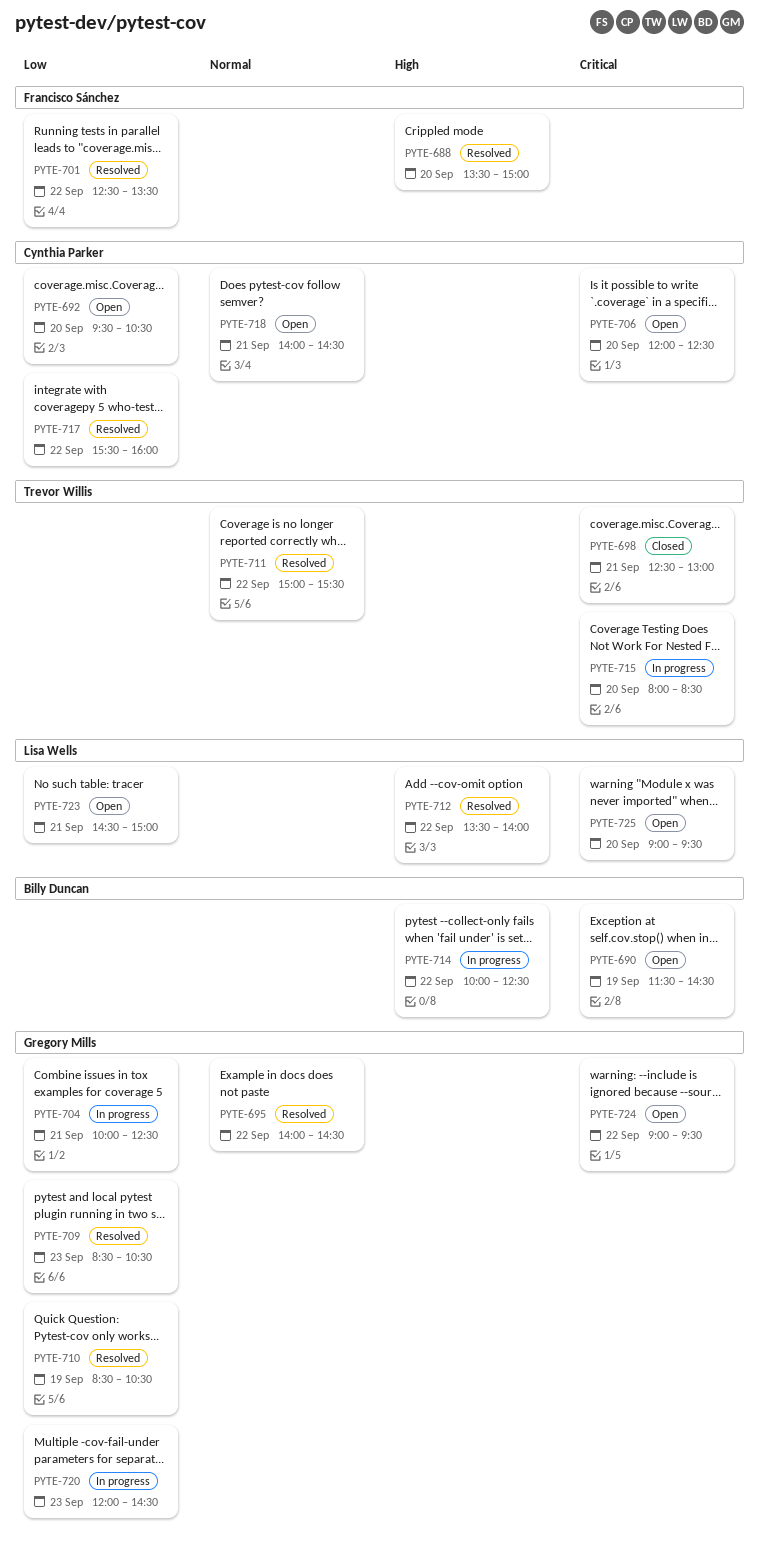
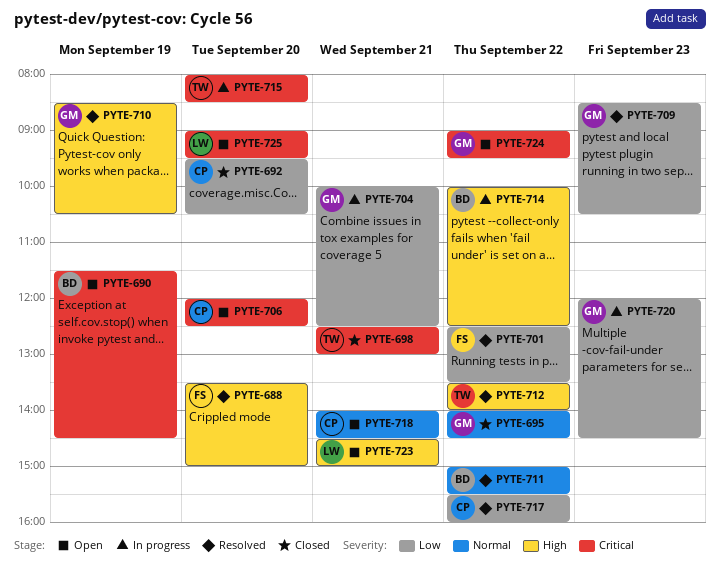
PYTE-692, status: Open -> Closed
PYTE-695, status: Resolved -> Closed
PYTE-710, priority: Low -> High
PYTE-711, owner: Trevor Willis -> Billy Duncan
PYTE-712, owner: Lisa Wells -> Trevor Willis
PYTE-723, priority: Low -> High

